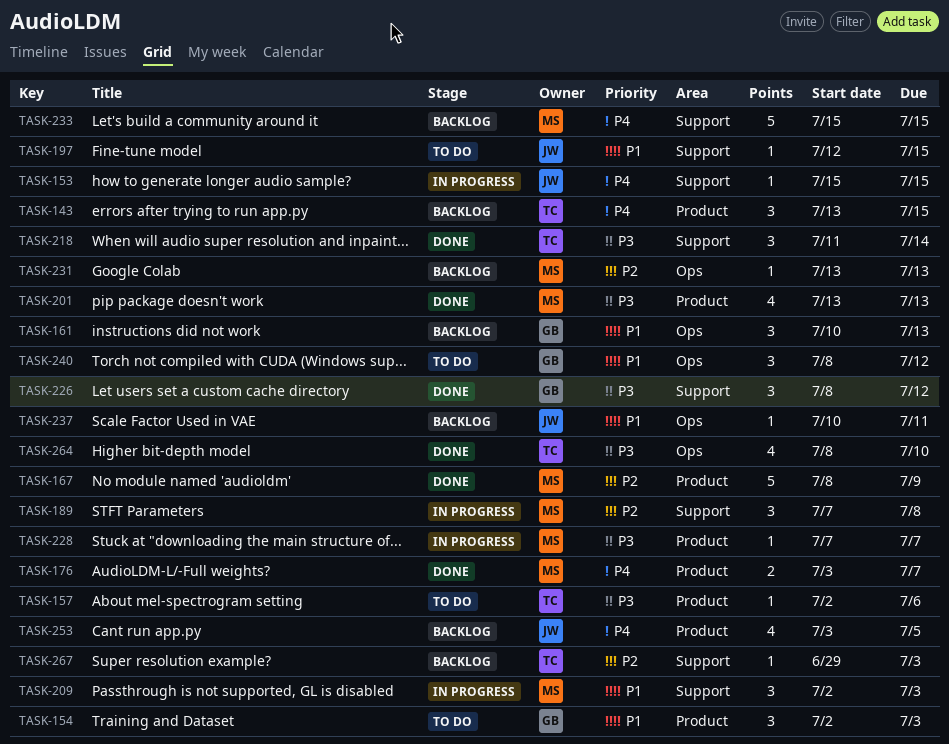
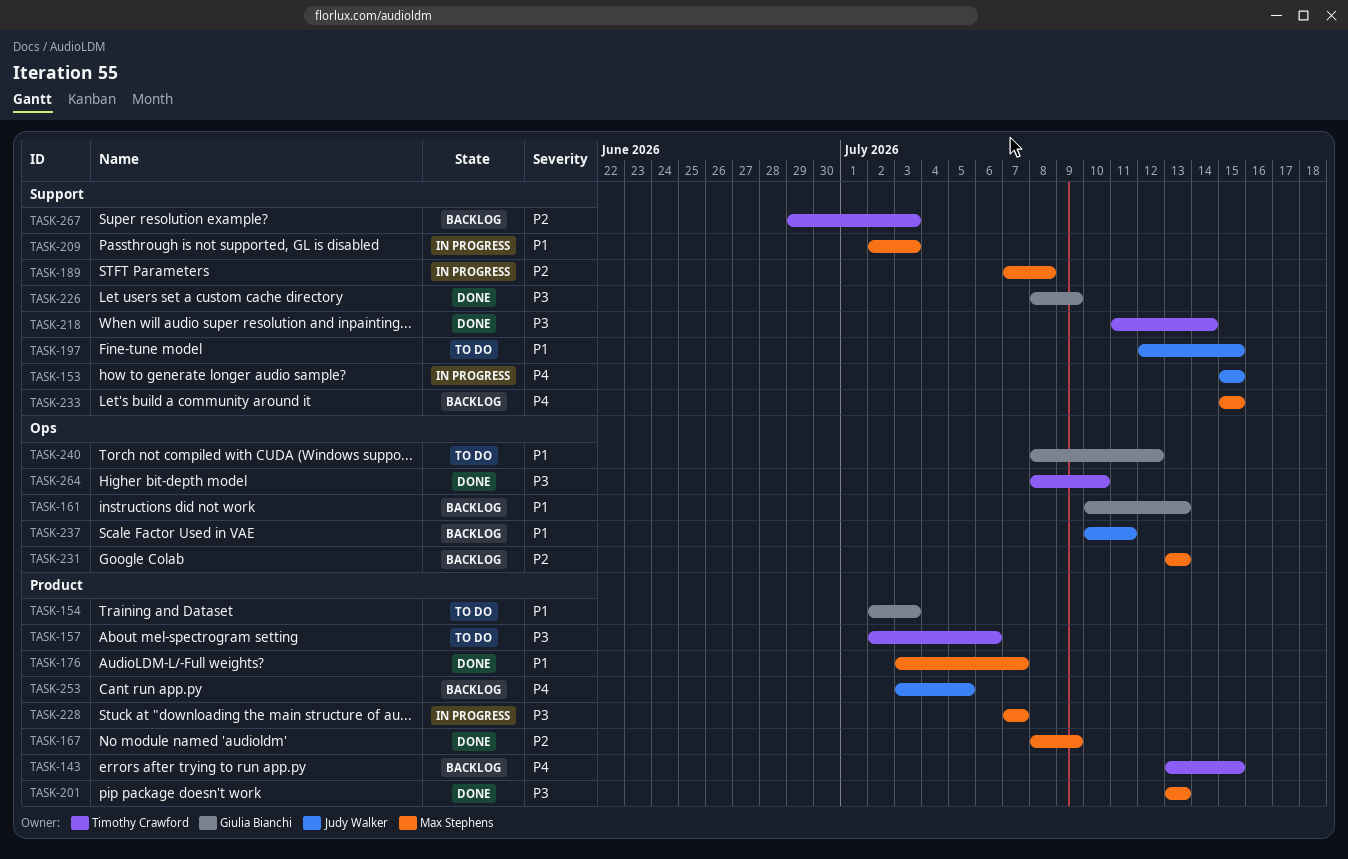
TASK-176, priority: P4 -> P1
TASK-226, due: Jul 12 -> Jul 9

